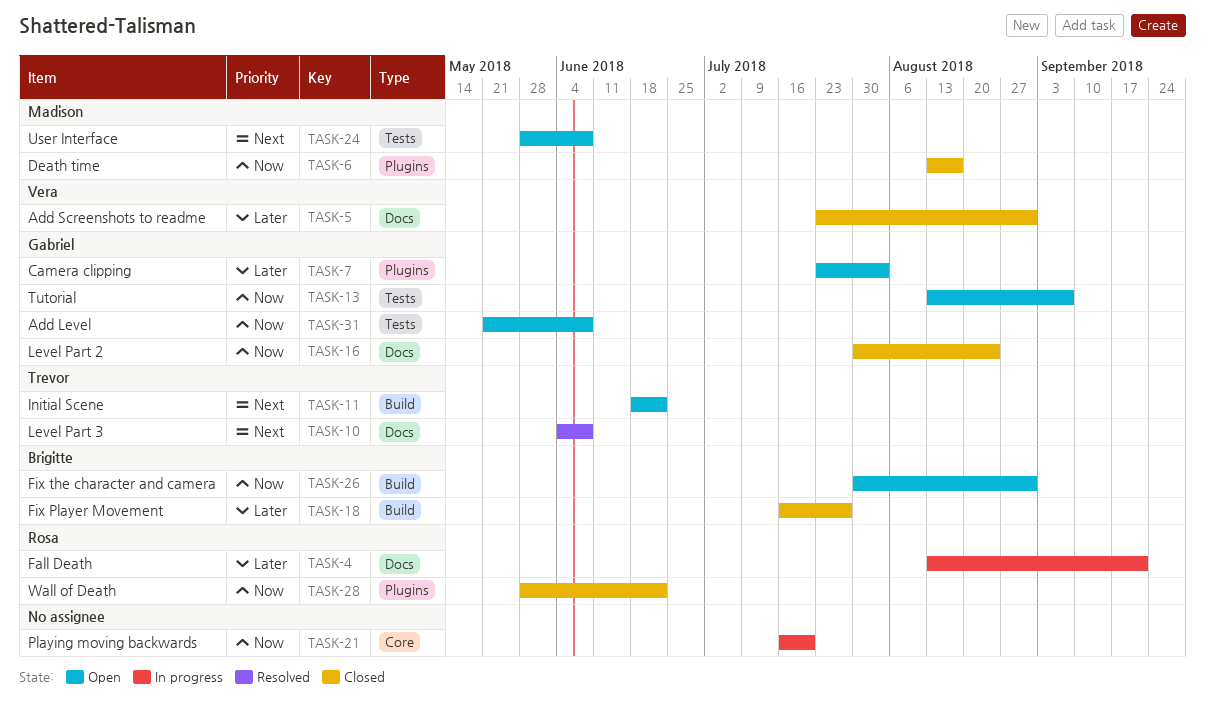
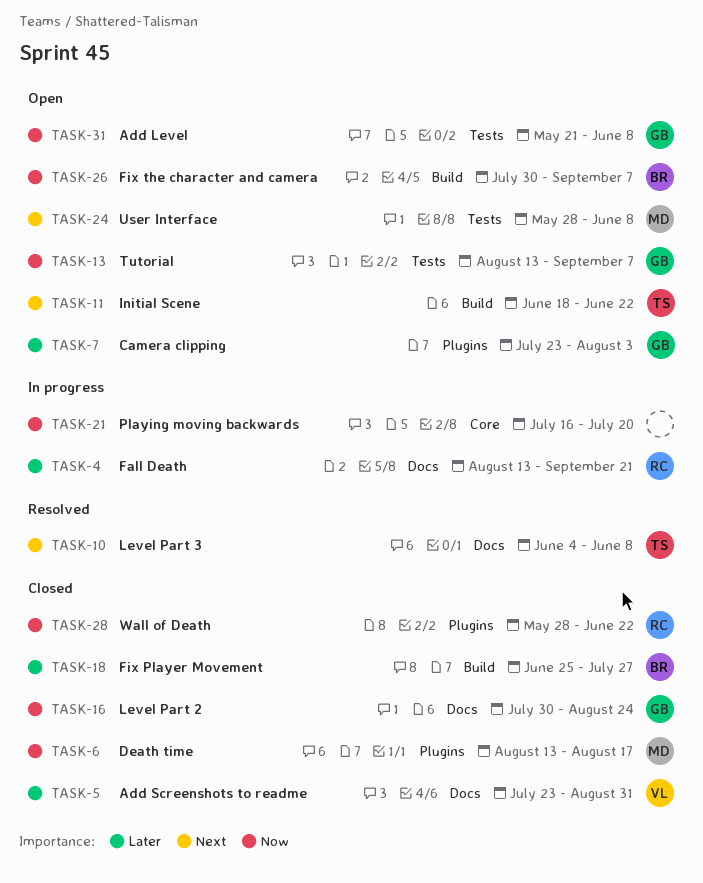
TASK-18, start: Jul 16 -> Jun 25
TASK-26, due: Aug 31 -> Sep 7

